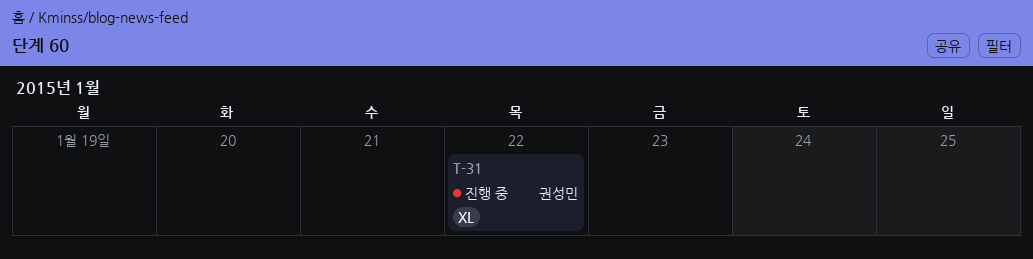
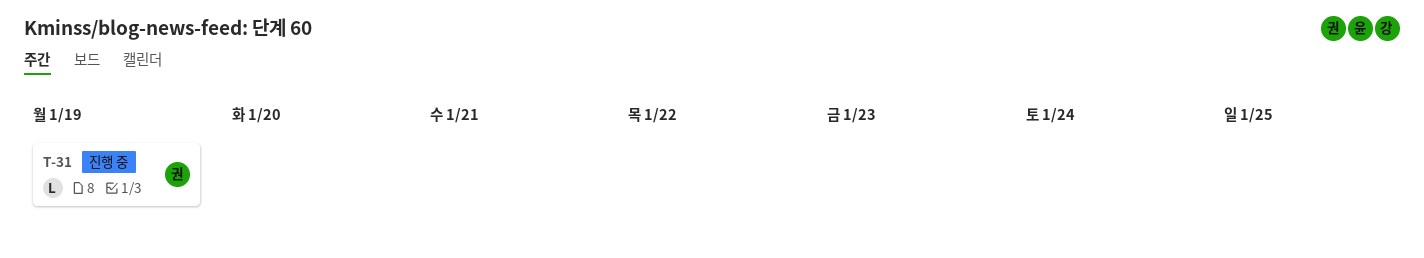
T-31, estimate: XL -> L
T-31, due: Jan 22 -> Jan 19

